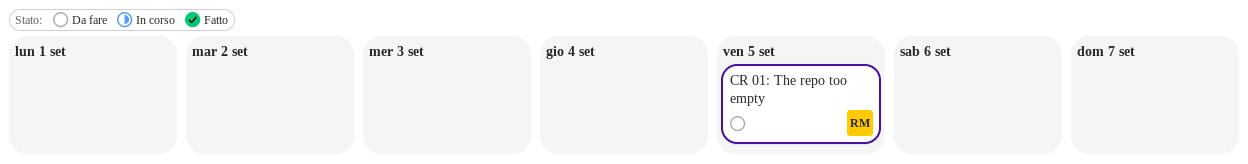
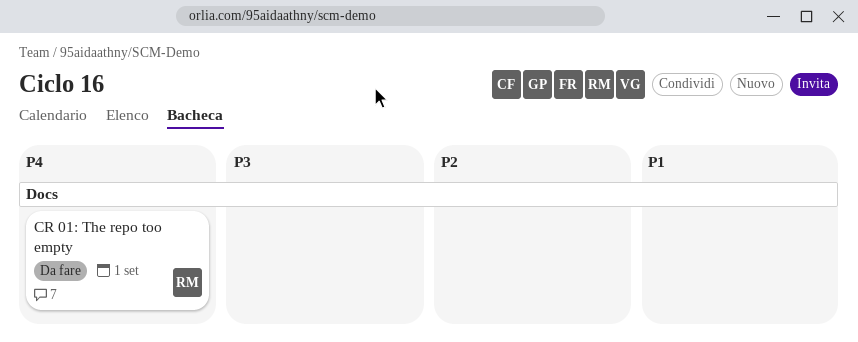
CR 01: The repo too empty, due: Sep 5 -> Sep 1

